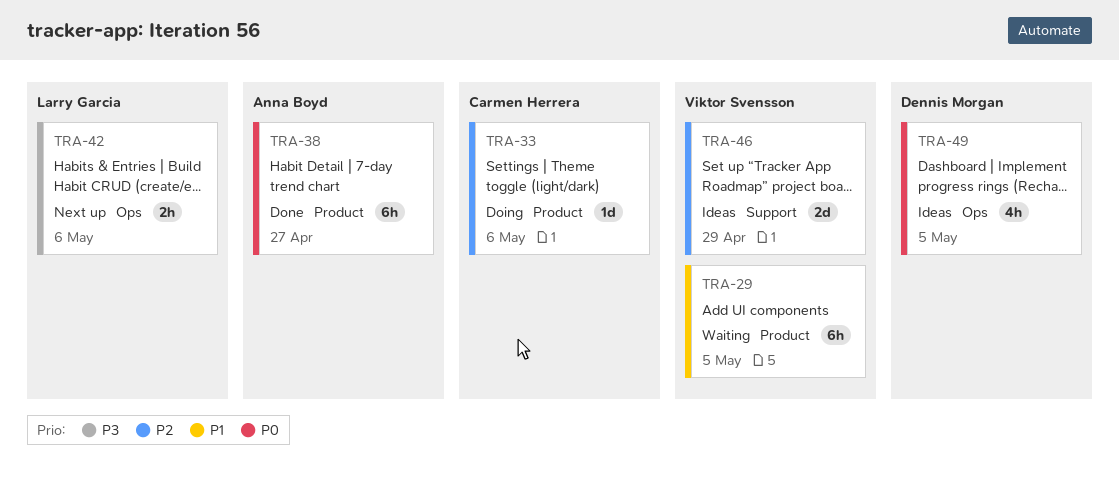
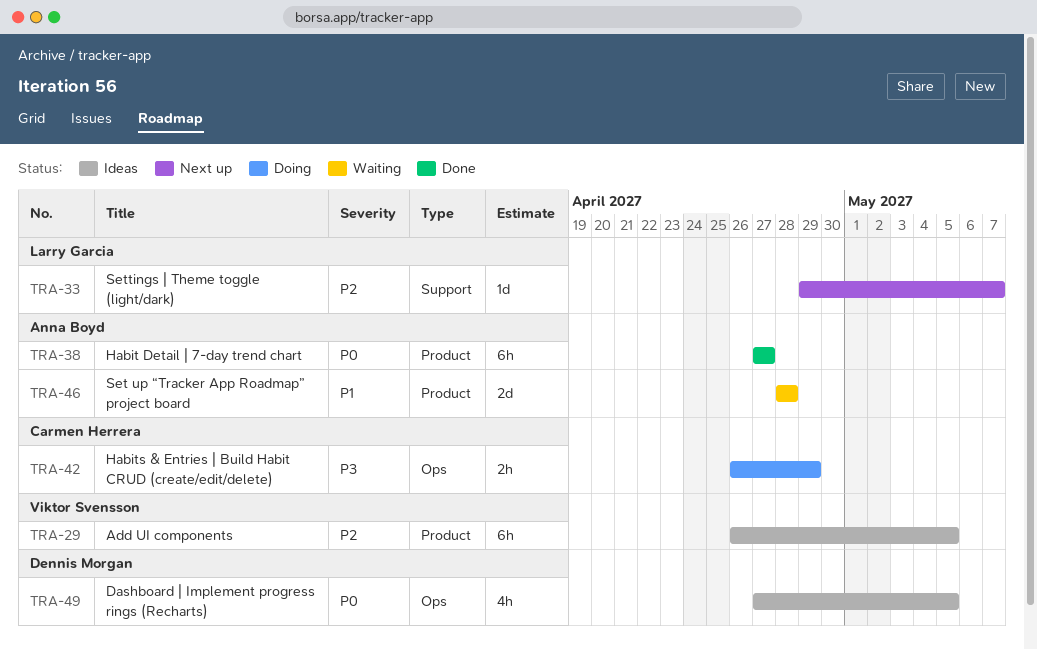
TRA-29, status: Waiting -> Ideas
TRA-29, priority: P1 -> P2
TRA-33, status: Doing -> Next up
TRA-33, owner: Carmen Herrera -> Larry Garcia
TRA-33, label: Product -> Support
TRA-33, due: May 6 -> May 7
TRA-42, status: Next up -> Doing
TRA-42, owner: Larry Garcia -> Carmen Herrera
TRA-42, due: May 6 -> Apr 29
TRA-46, status: Ideas -> Waiting
TRA-46, owner: Viktor Svensson -> Anna Boyd
TRA-46, priority: P2 -> P1
TRA-46, label: Support -> Product
TRA-46, due: Apr 29 -> Apr 28

